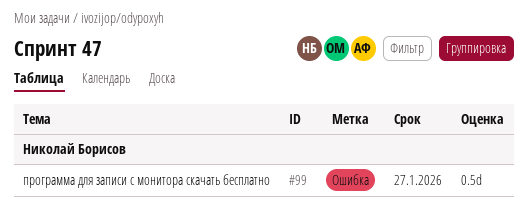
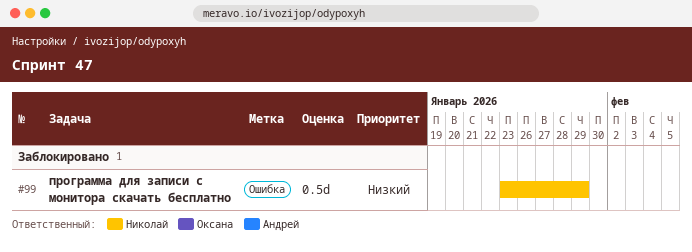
#99, due: Jan 27 -> Jan 29

